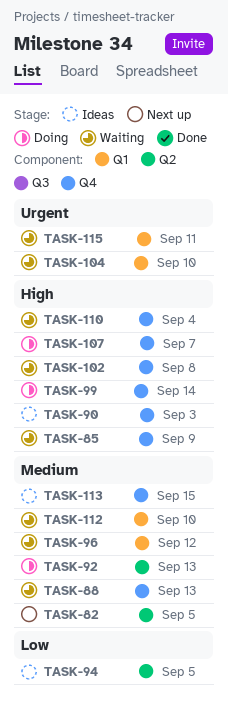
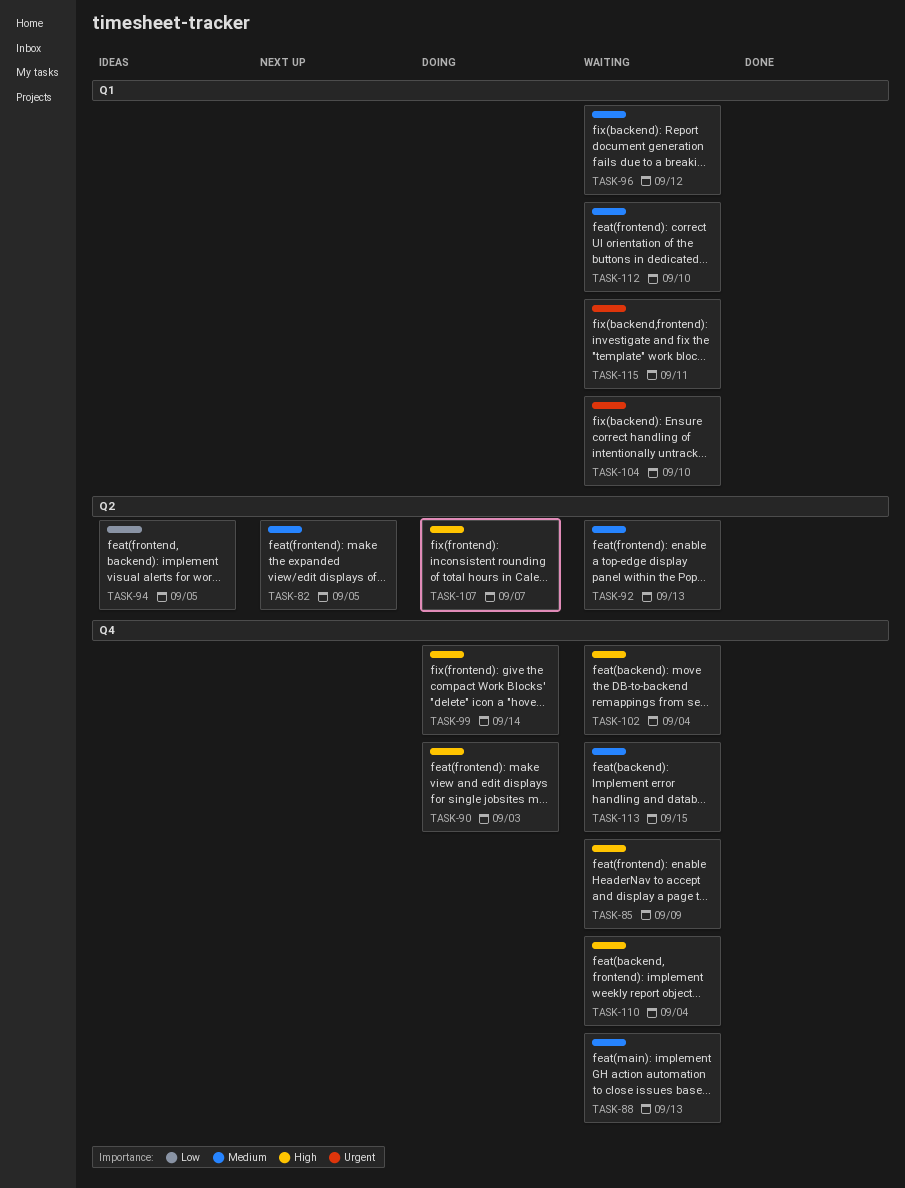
TASK-90, status: Ideas -> Doing
TASK-92, status: Doing -> Waiting
TASK-102, due: Sep 8 -> Sep 4
TASK-107, label: Q4 -> Q2
TASK-113, status: Ideas -> Waiting

